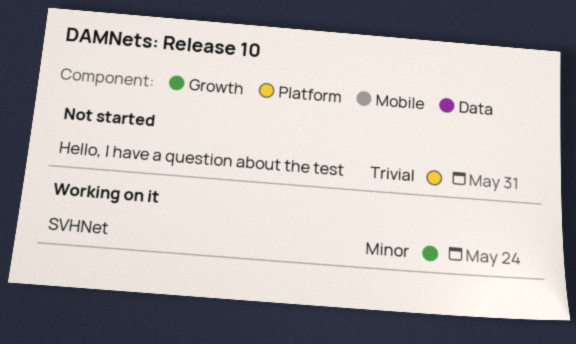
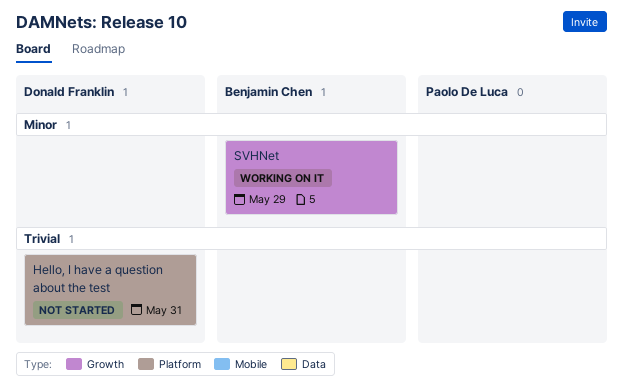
SVHNet, due: May 24 -> May 29

